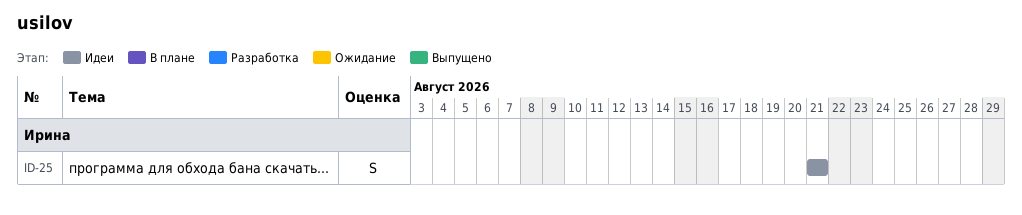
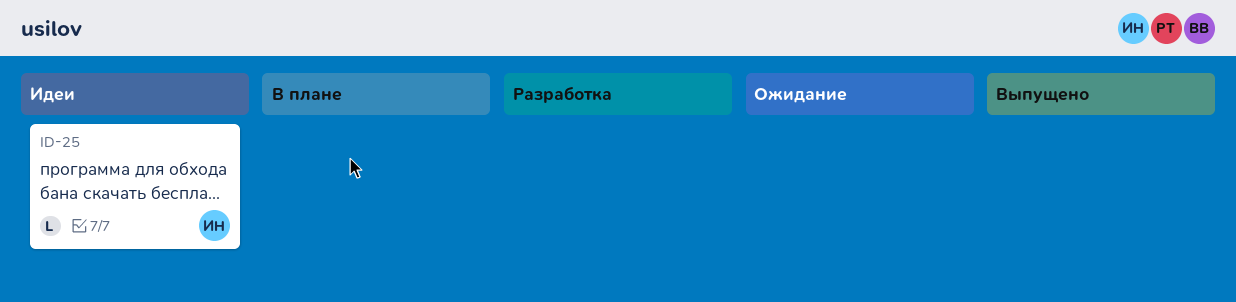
ID-25, estimate: S -> L

